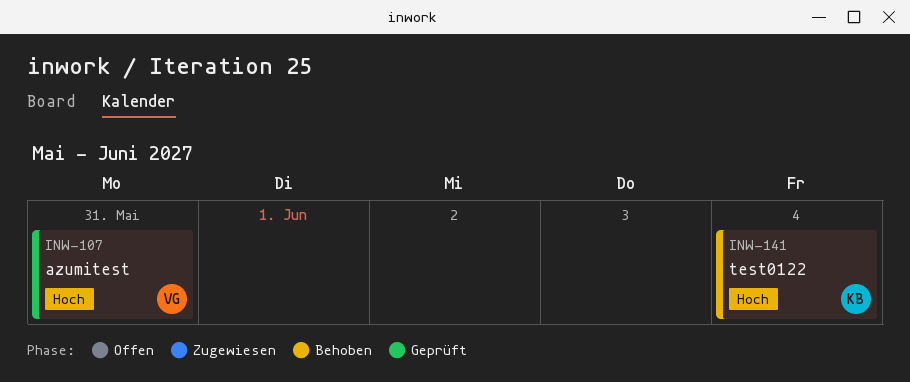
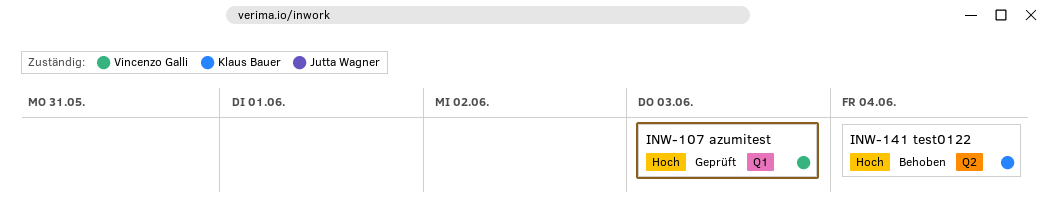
INW-107, due: May 31 -> Jun 3

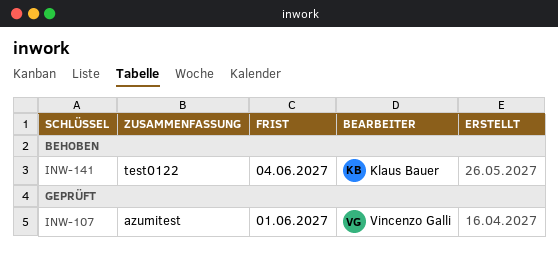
INW-107, due: Jun 3 -> Jun 1

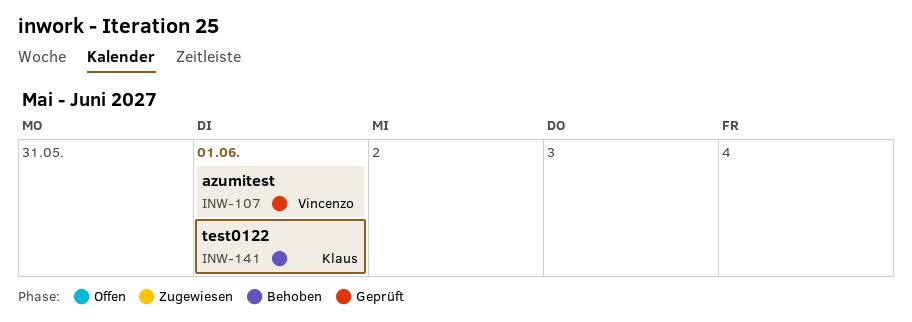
INW-141, due: Jun 4 -> Jun 1

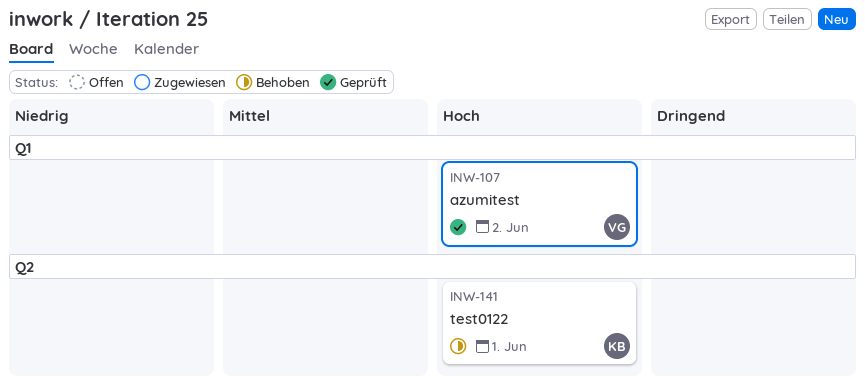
INW-107, due: Jun 1 -> Jun 2

